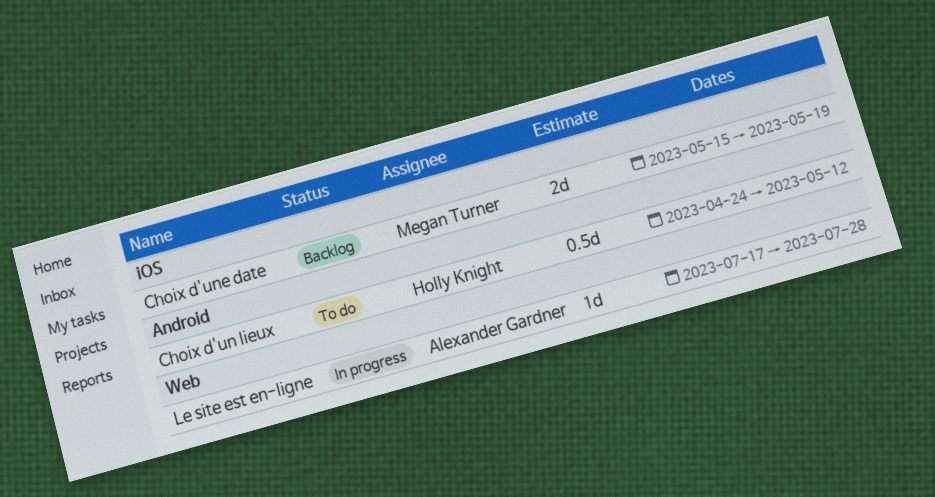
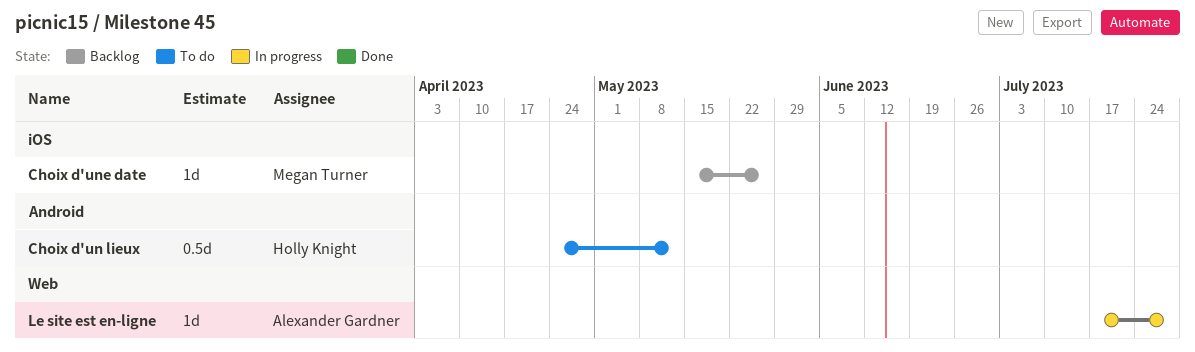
Choix d'une date, estimate: 2d -> 1d
Choix d'une date, due: May 19 -> May 26

